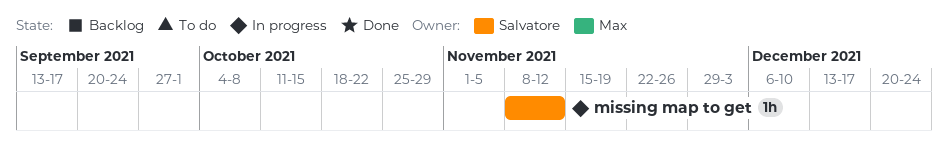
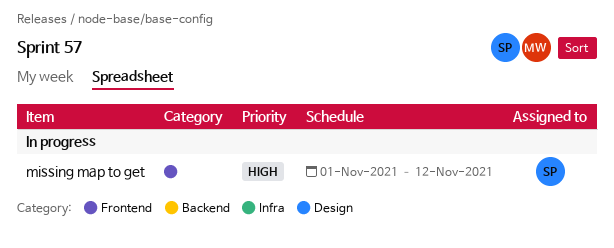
missing map to get, start: Nov 8 -> Nov 1

